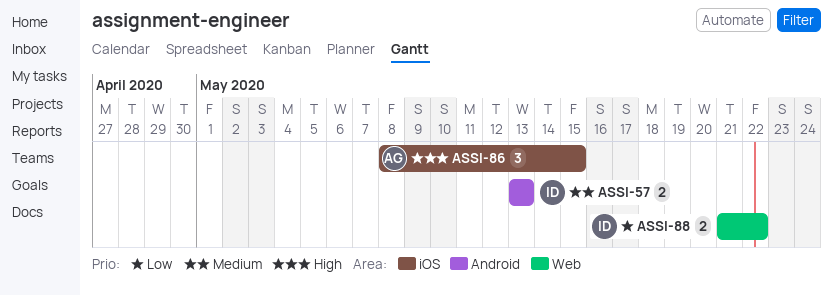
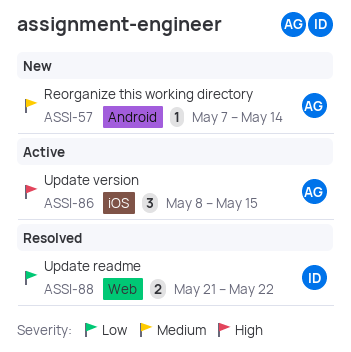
ASSI-57, owner: ID -> AG
ASSI-57, estimate: 2 -> 1
ASSI-57, start: May 13 -> May 7
ASSI-57, due: May 13 -> May 14

